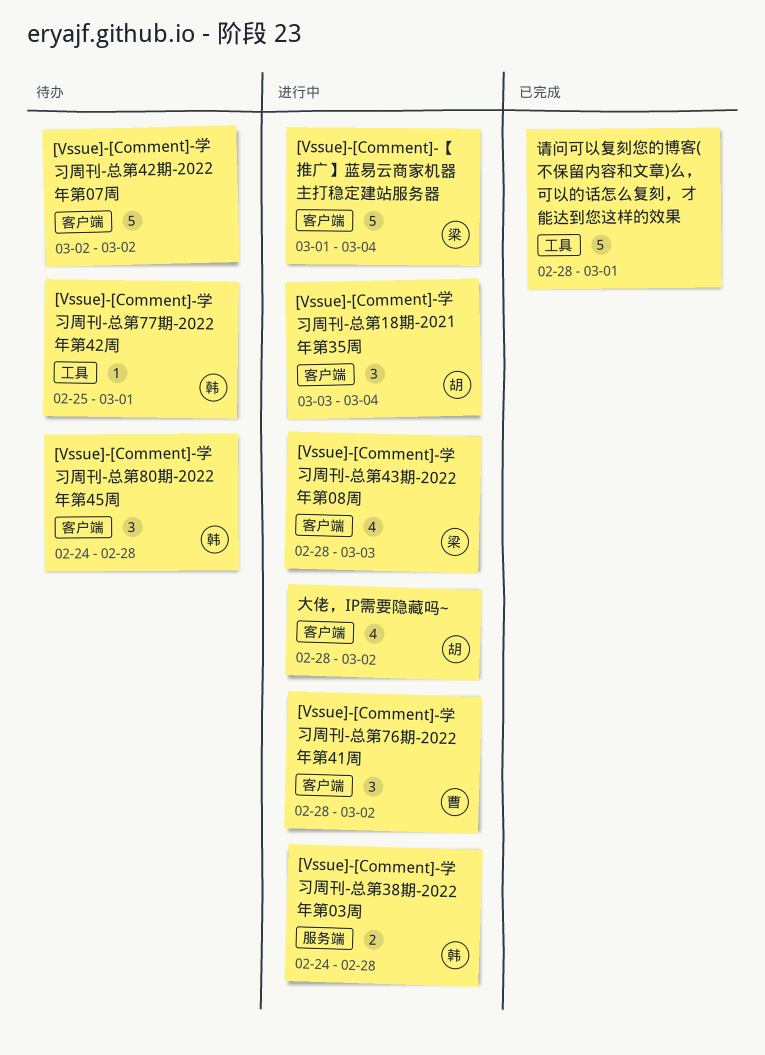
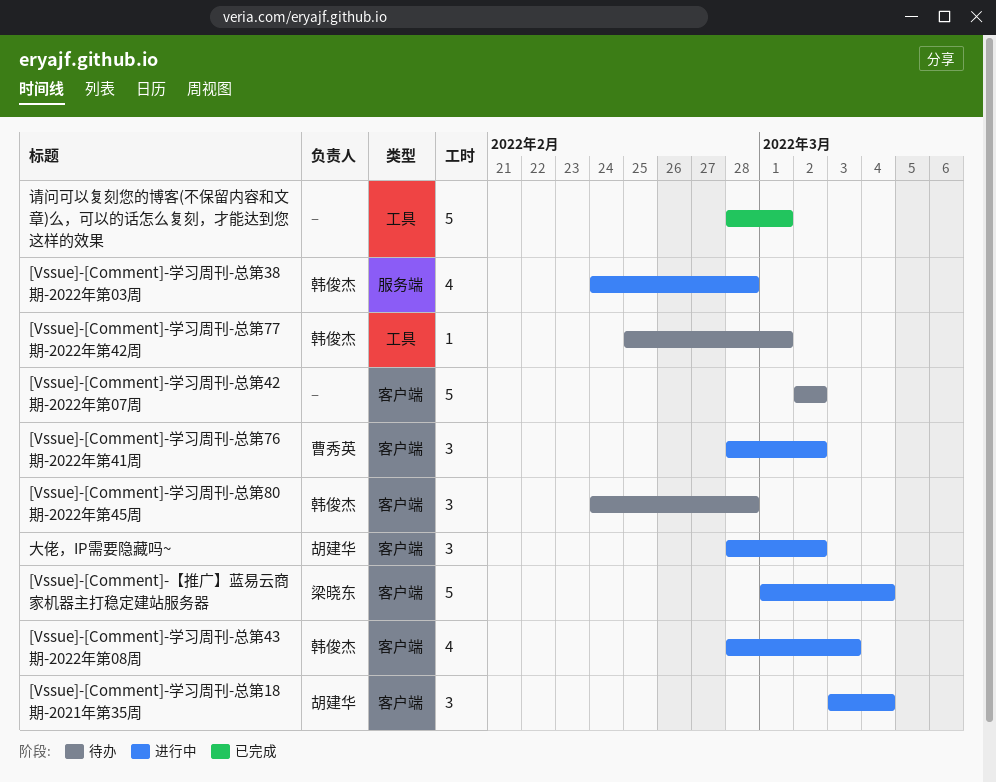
[Vssue]-[Comment]-学习周刊-总第38期-2022年第03周, estimate: 2 -> 4
[Vssue]-[Comment]-学习周刊-总第43期-2022年第08周, owner: 梁晓东 -> 韩俊杰
大佬，IP需要隐藏吗~, estimate: 4 -> 3

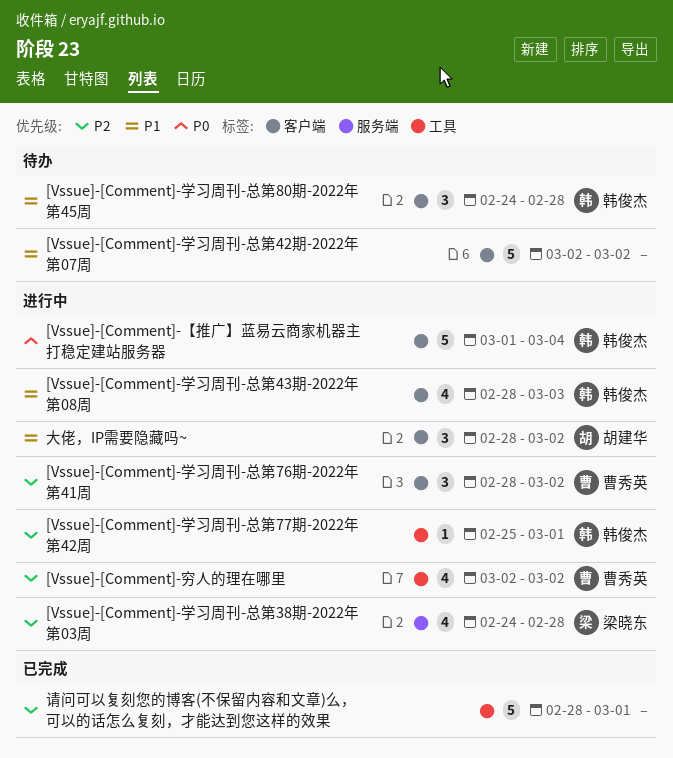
[Vssue]-[Comment]-【推广】蓝易云商家机器主打稳定建站服务器, owner: 梁晓东 -> 韩俊杰
[Vssue]-[Comment]-学习周刊-总第18期-2021年第35周: present -> none
[Vssue]-[Comment]-学习周刊-总第38期-2022年第03周, owner: 韩俊杰 -> 梁晓东
[Vssue]-[Comment]-学习周刊-总第77期-2022年第42周, status: 待办 -> 进行中
[Vssue]-[Comment]-穷人的理在哪里: none -> present

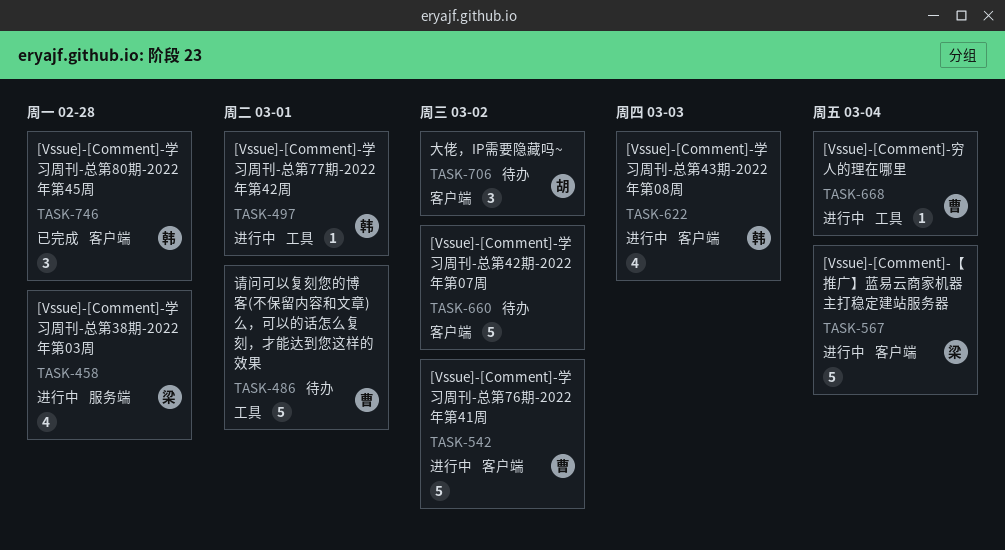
[Vssue]-[Comment]-【推广】蓝易云商家机器主打稳定建站服务器, owner: 韩俊杰 -> 梁晓东
[Vssue]-[Comment]-学习周刊-总第76期-2022年第41周, estimate: 3 -> 5
[Vssue]-[Comment]-学习周刊-总第80期-2022年第45周, status: 待办 -> 已完成
[Vssue]-[Comment]-穷人的理在哪里, estimate: 4 -> 1
[Vssue]-[Comment]-穷人的理在哪里, due: Mar 2 -> Mar 4
大佬，IP需要隐藏吗~, status: 进行中 -> 待办
请问可以复刻您的博客(不保留内容和文章)么，可以的话怎么复刻，才能达到您这样的效果, status: 已完成 -> 待办
请问可以复刻您的博客(不保留内容和文章)么，可以的话怎么复刻，才能达到您这样的效果, owner: none -> 曹秀英

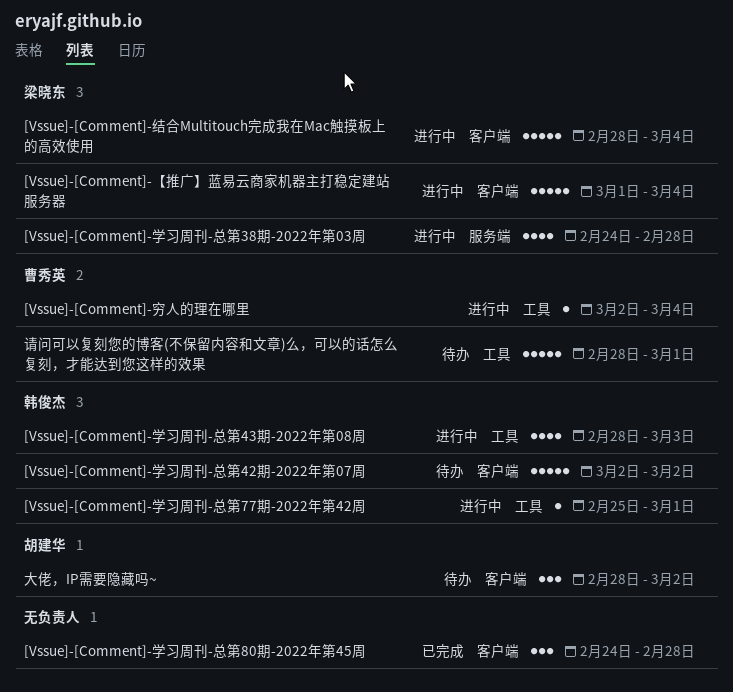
[Vssue]-[Comment]-学习周刊-总第42期-2022年第07周, owner: none -> 韩俊杰
[Vssue]-[Comment]-学习周刊-总第43期-2022年第08周, label: 客户端 -> 工具
[Vssue]-[Comment]-学习周刊-总第76期-2022年第41周: present -> none
[Vssue]-[Comment]-学习周刊-总第80期-2022年第45周, owner: 韩俊杰 -> none
[Vssue]-[Comment]-结合Multitouch完成我在Mac触摸板上的高效使用: none -> present

